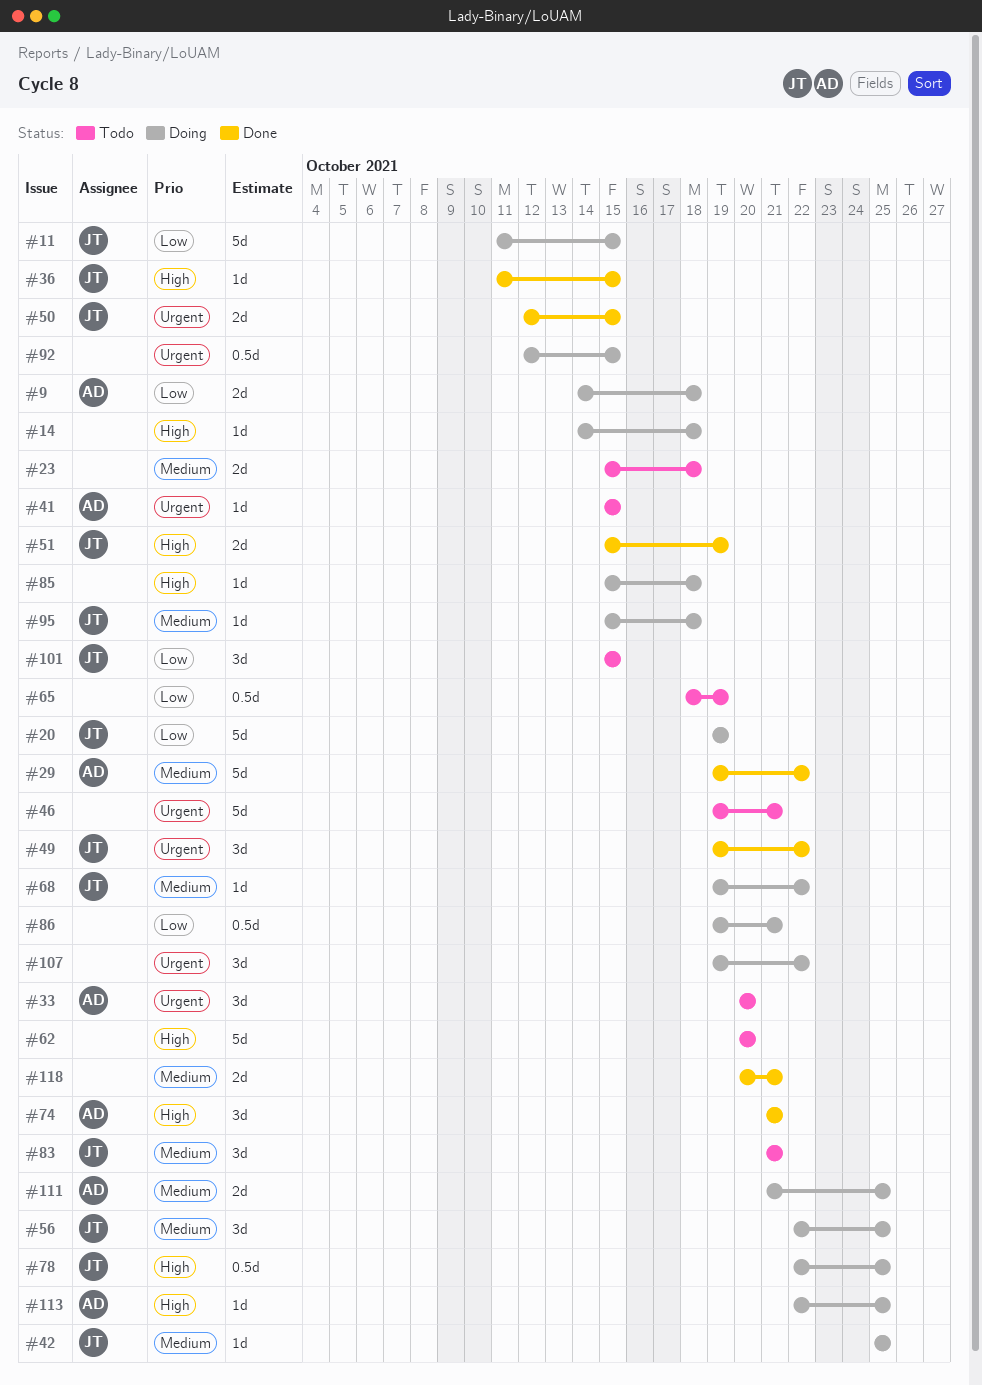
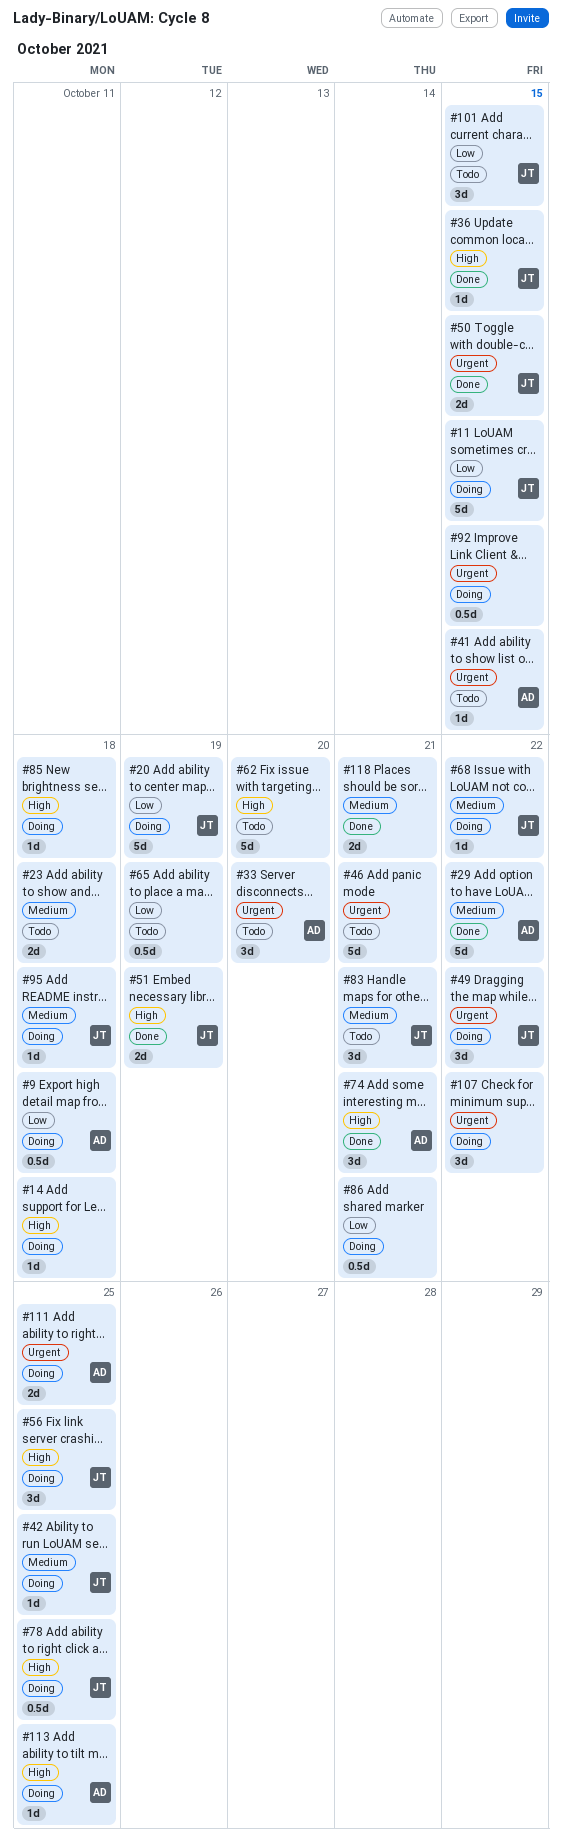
#9, estimate: 2d -> 0.5d
#49, status: Done -> Doing
#56, priority: Medium -> High
#111, priority: Medium -> Urgent

